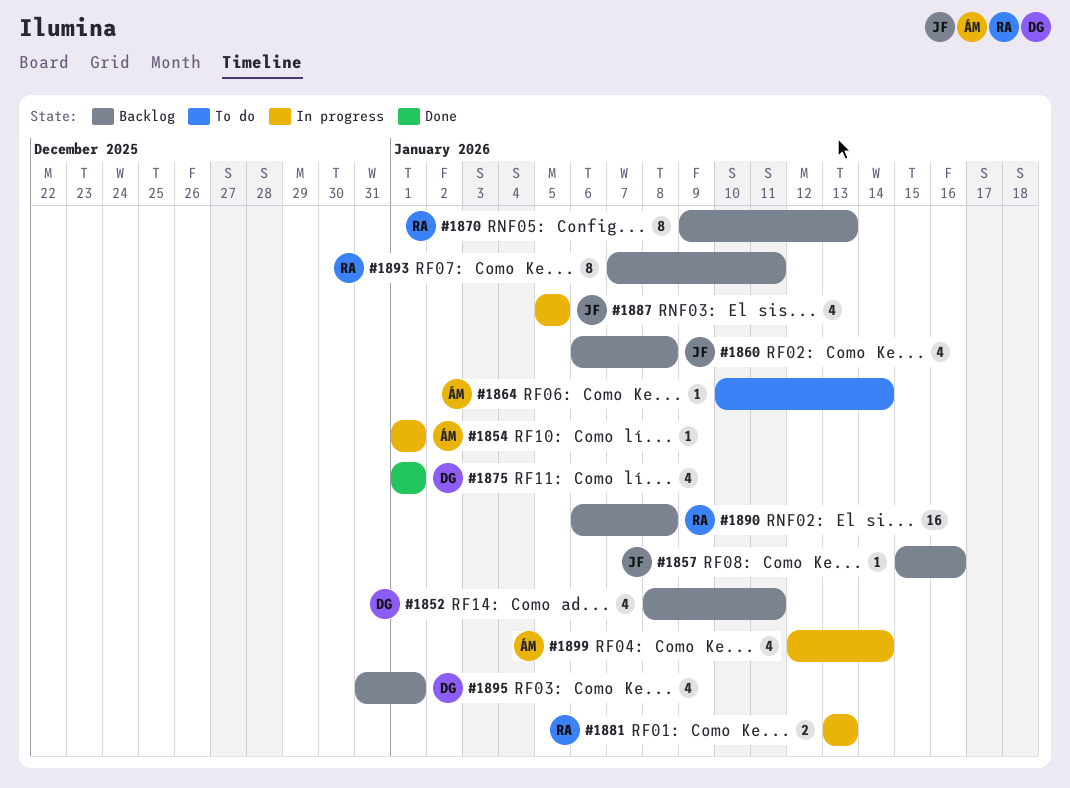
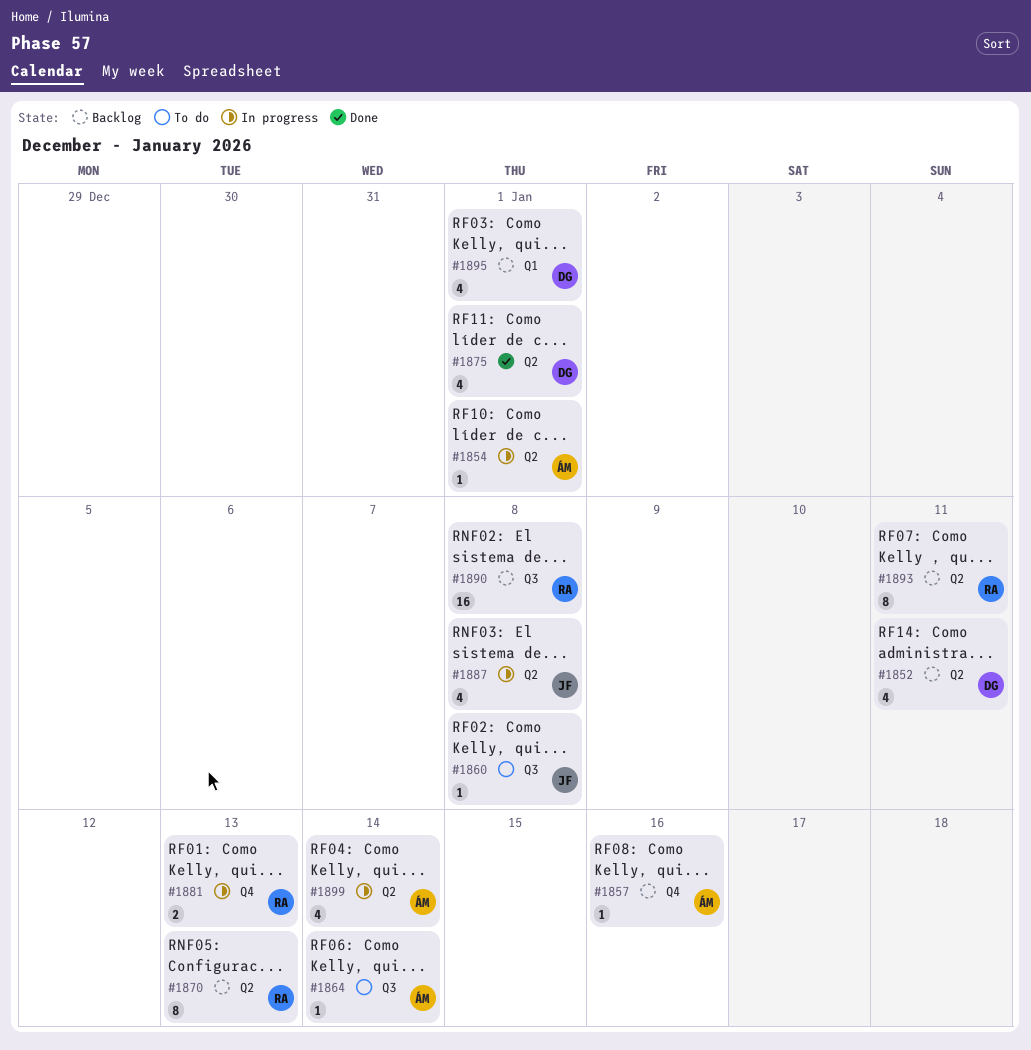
#1857, owner: JF -> ÁM
#1860, status: Backlog -> To do
#1860, estimate: 4 -> 1
#1887, due: Jan 5 -> Jan 8

